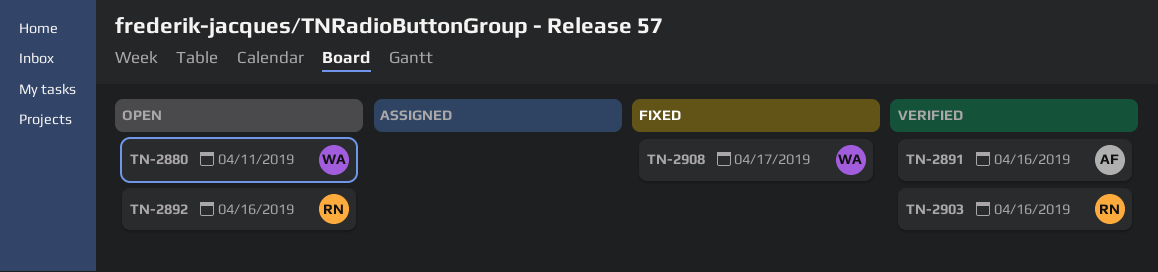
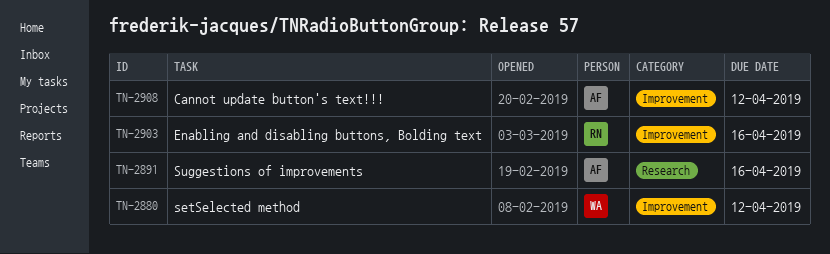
TN-2880, due: Apr 11 -> Apr 12
TN-2892: present -> none
TN-2908, owner: WA -> AF
TN-2908, due: Apr 17 -> Apr 12

